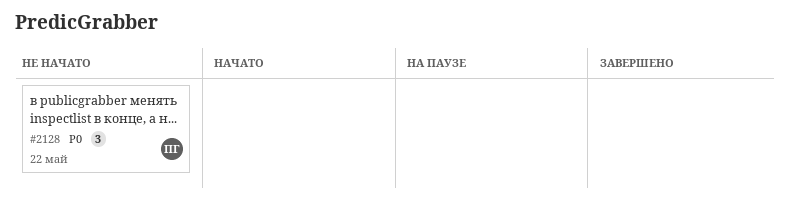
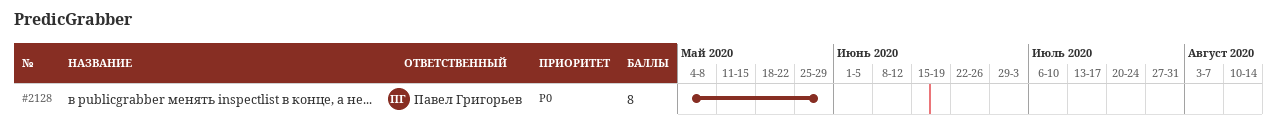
#2128, estimate: 3 -> 8
#2128, due: May 22 -> May 29

